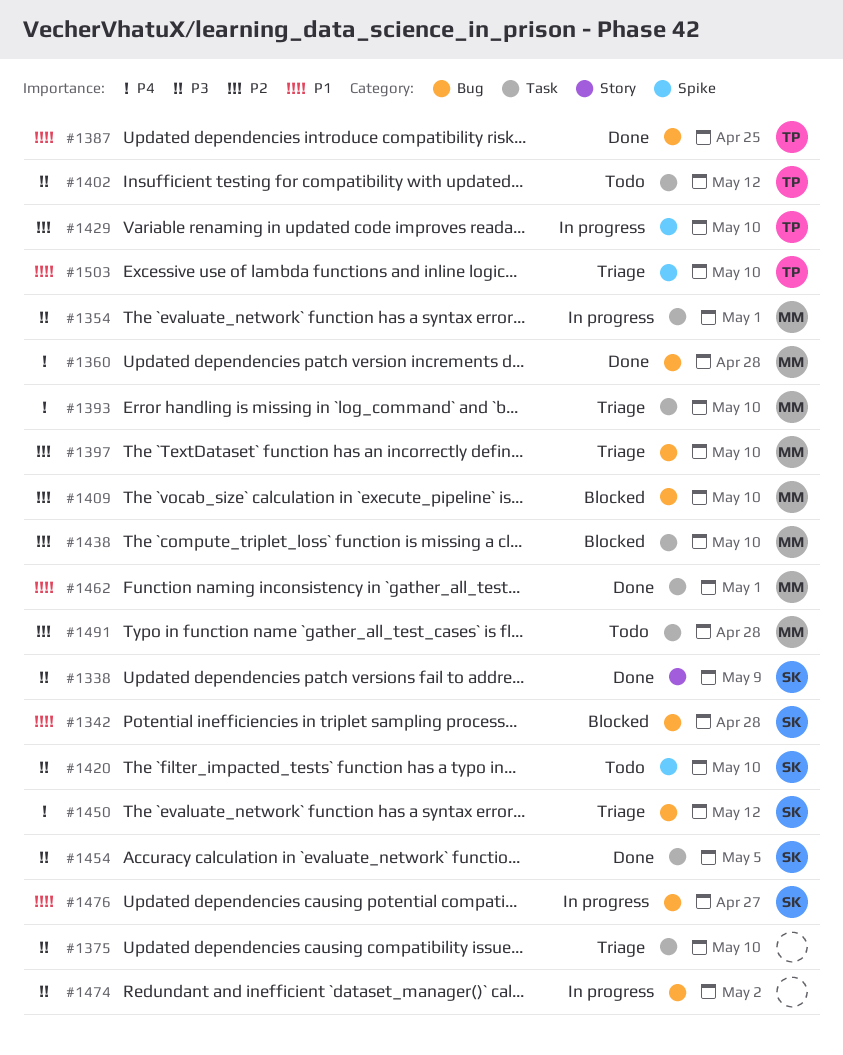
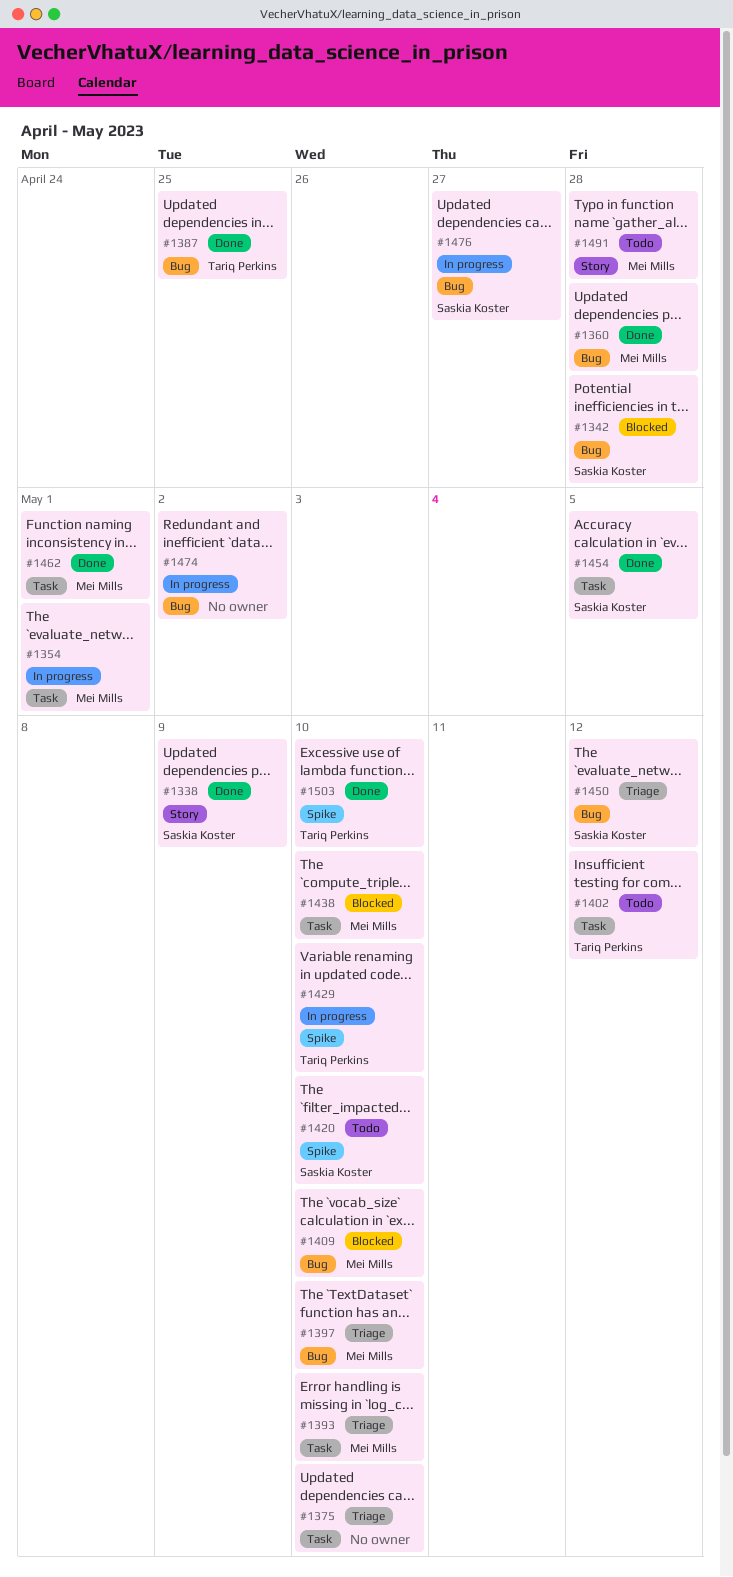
#1491, label: Task -> Story
#1503, status: Triage -> Done

